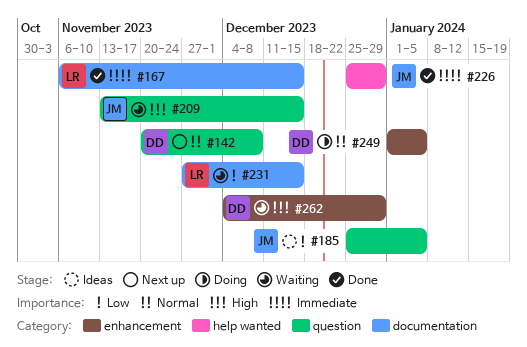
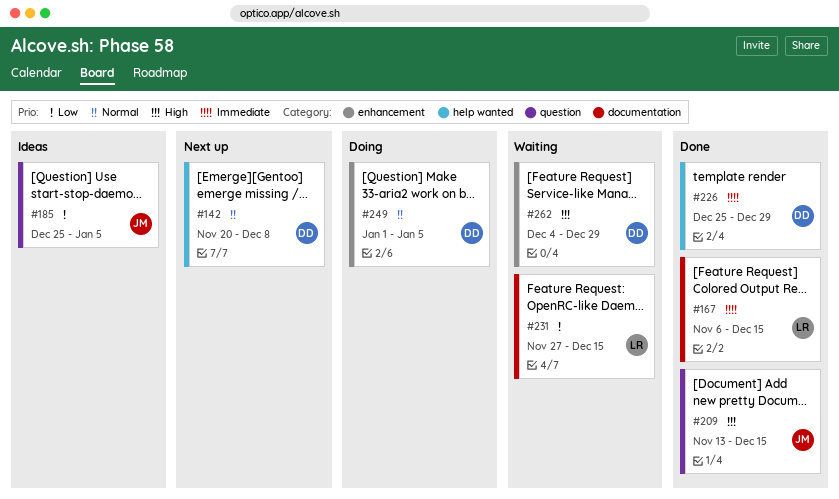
#142, label: question -> help wanted
#209, status: Waiting -> Done
#226, owner: JM -> DD

